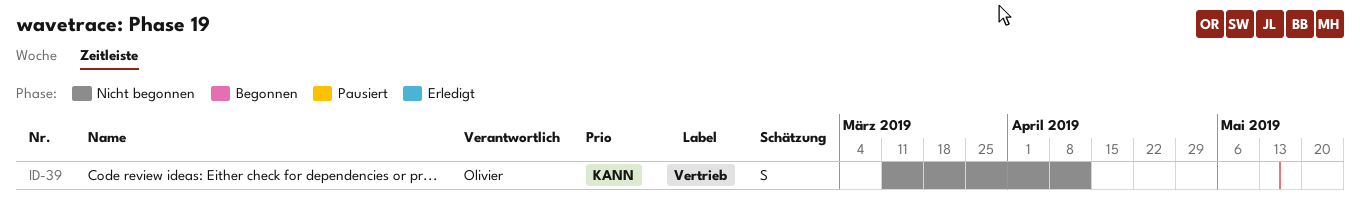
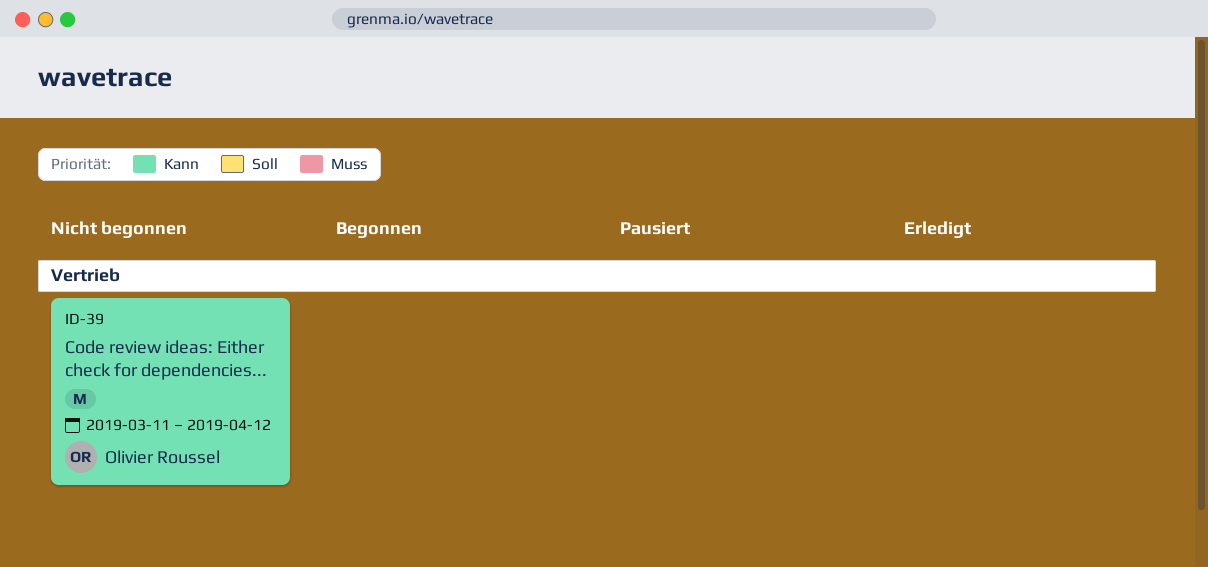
ID-39, estimate: S -> M

